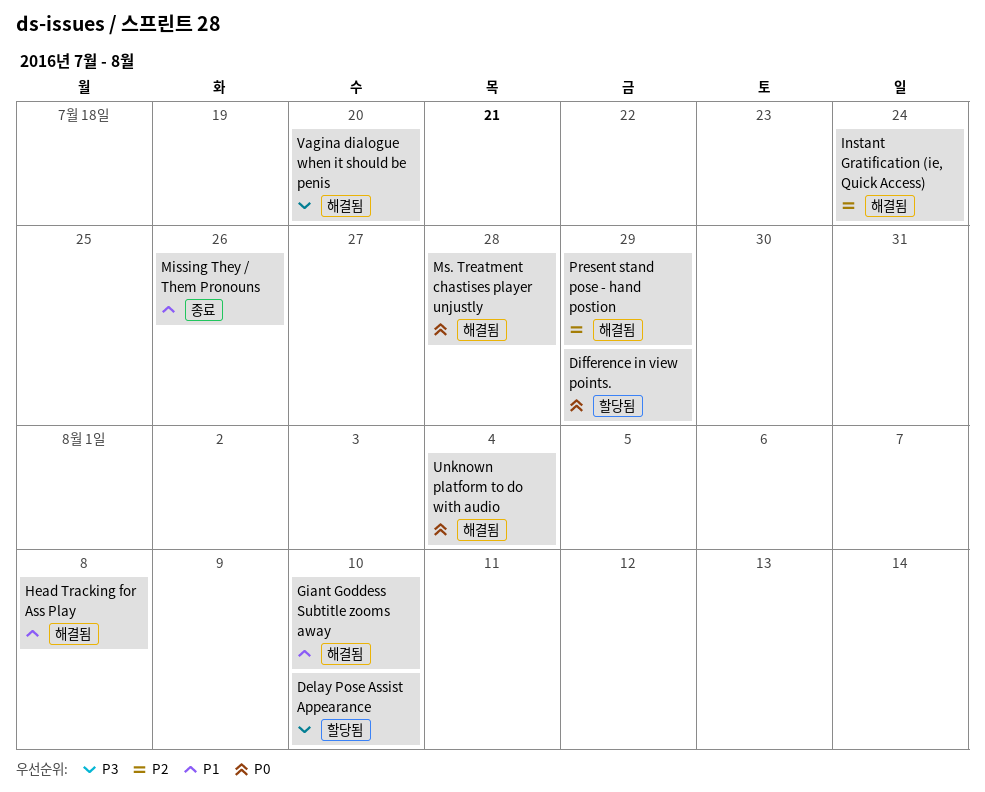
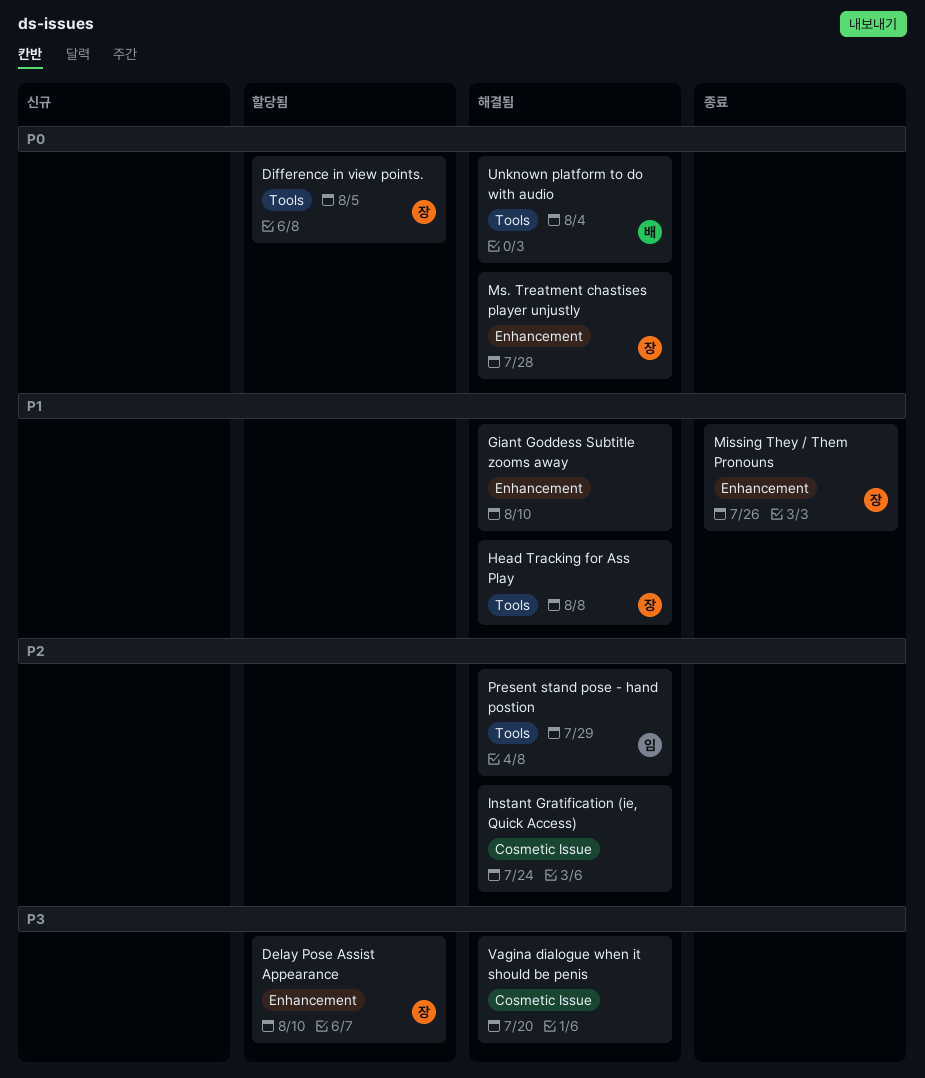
Difference in view points., due: Jul 29 -> Aug 5

